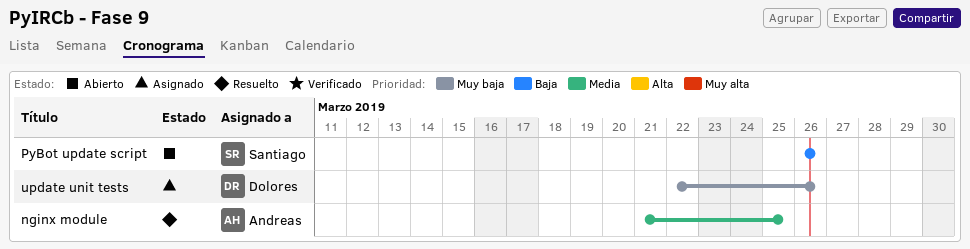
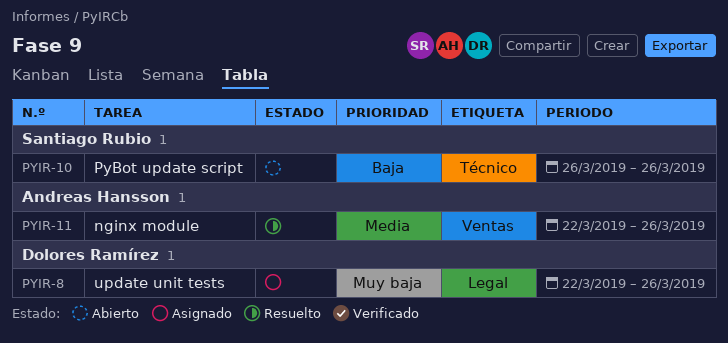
nginx module, start: Mar 21 -> Mar 22
nginx module, due: Mar 25 -> Mar 26

